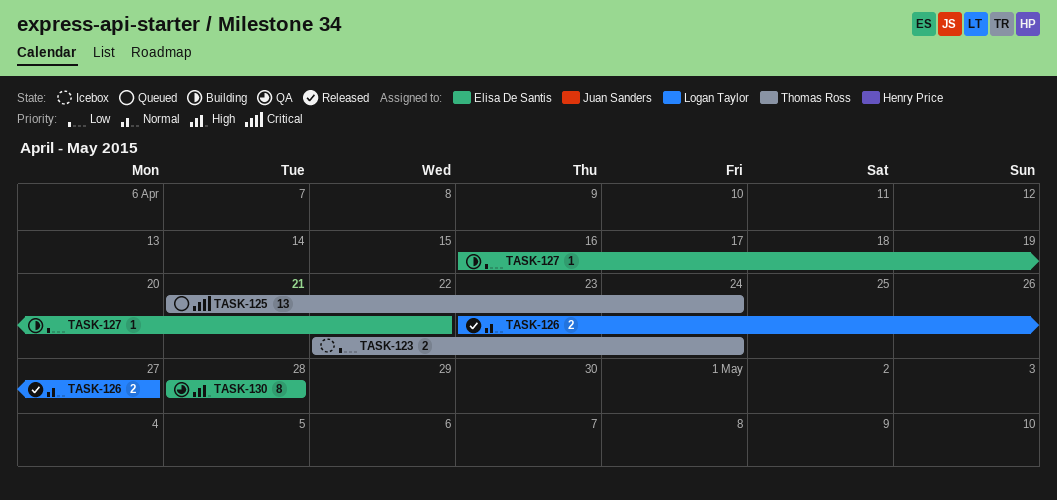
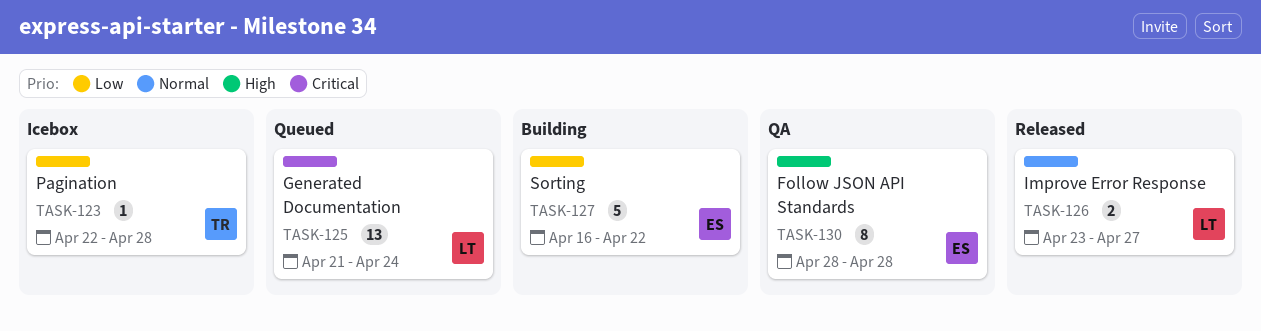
TASK-123, estimate: 2 -> 1
TASK-123, due: Apr 24 -> Apr 28
TASK-125, owner: Thomas Ross -> Logan Taylor
TASK-127, estimate: 1 -> 5

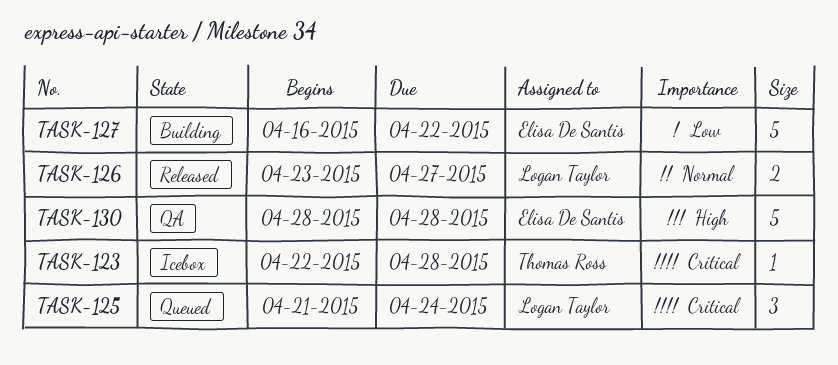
TASK-123, priority: Low -> Critical
TASK-125, estimate: 13 -> 3
TASK-130, estimate: 8 -> 5

